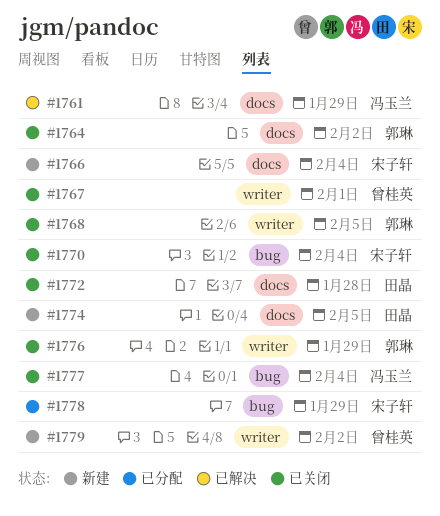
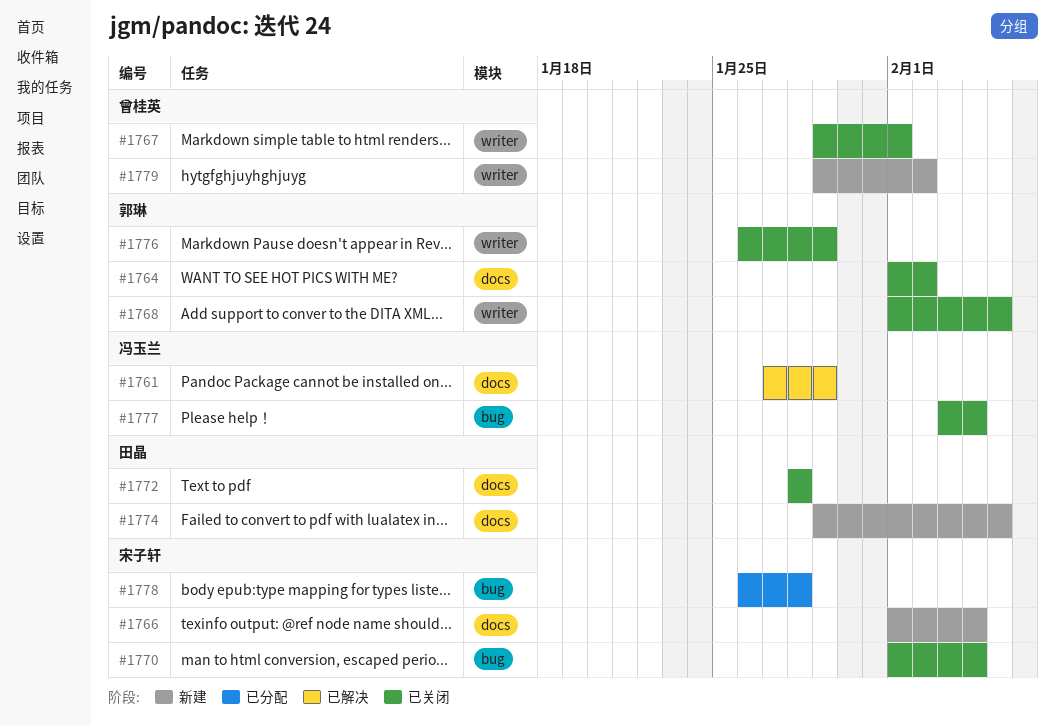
#1778, due: Jan 29 -> Jan 28

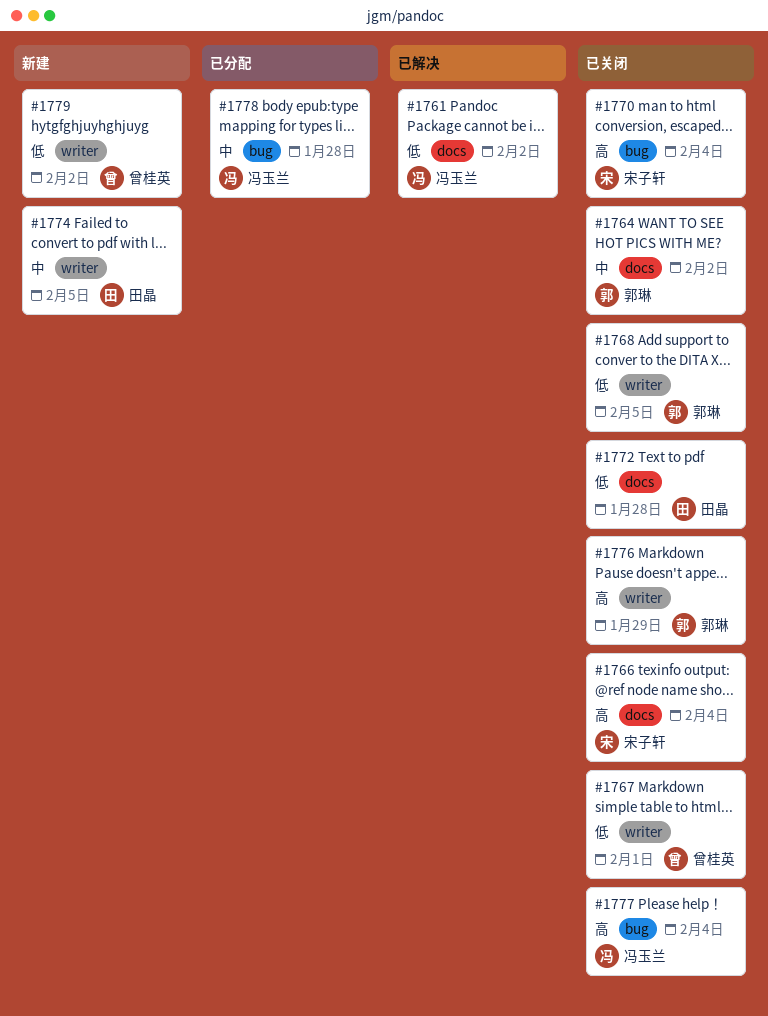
#1761, due: Jan 29 -> Feb 2
#1766, status: 新建 -> 已关闭
#1774, label: docs -> writer
#1778, owner: 宋子轩 -> 冯玉兰

